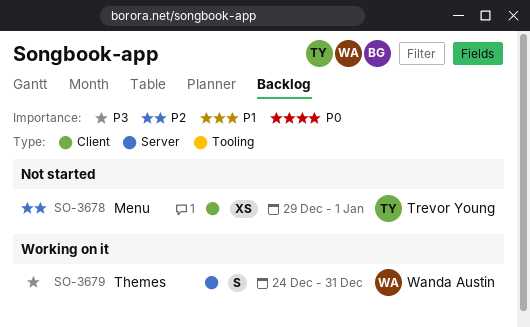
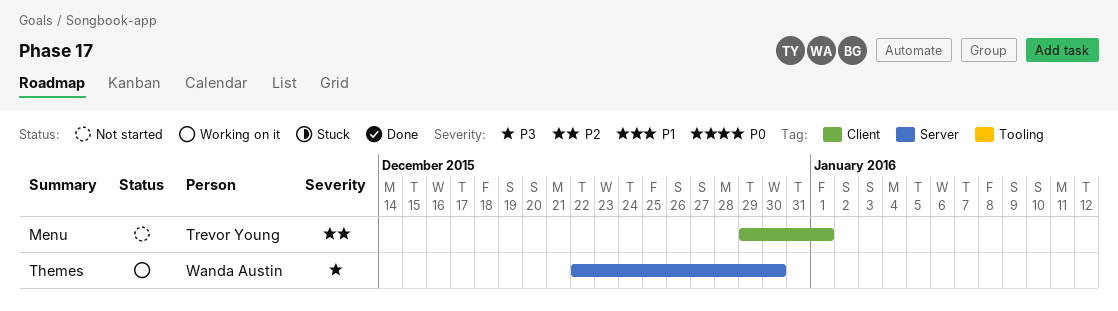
Themes, start: Dec 24 -> Dec 22
Themes, due: Dec 31 -> Dec 30

